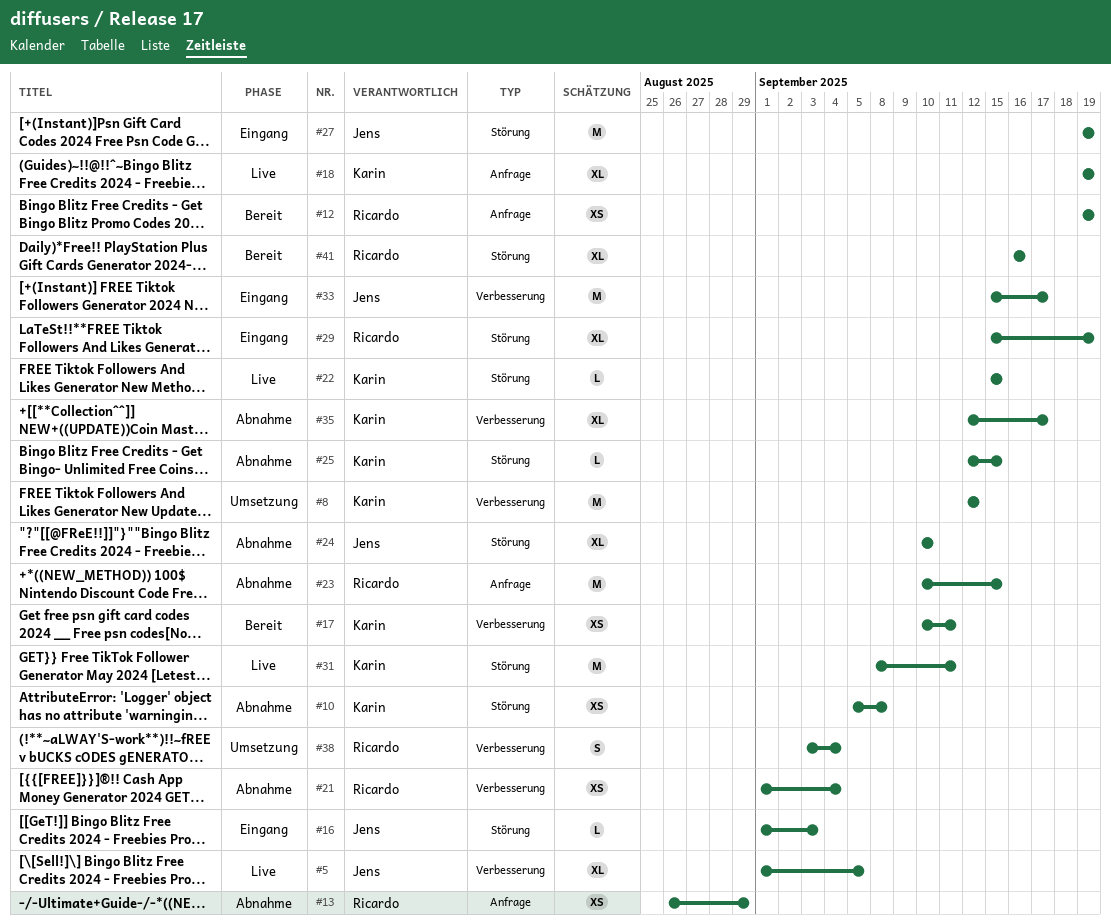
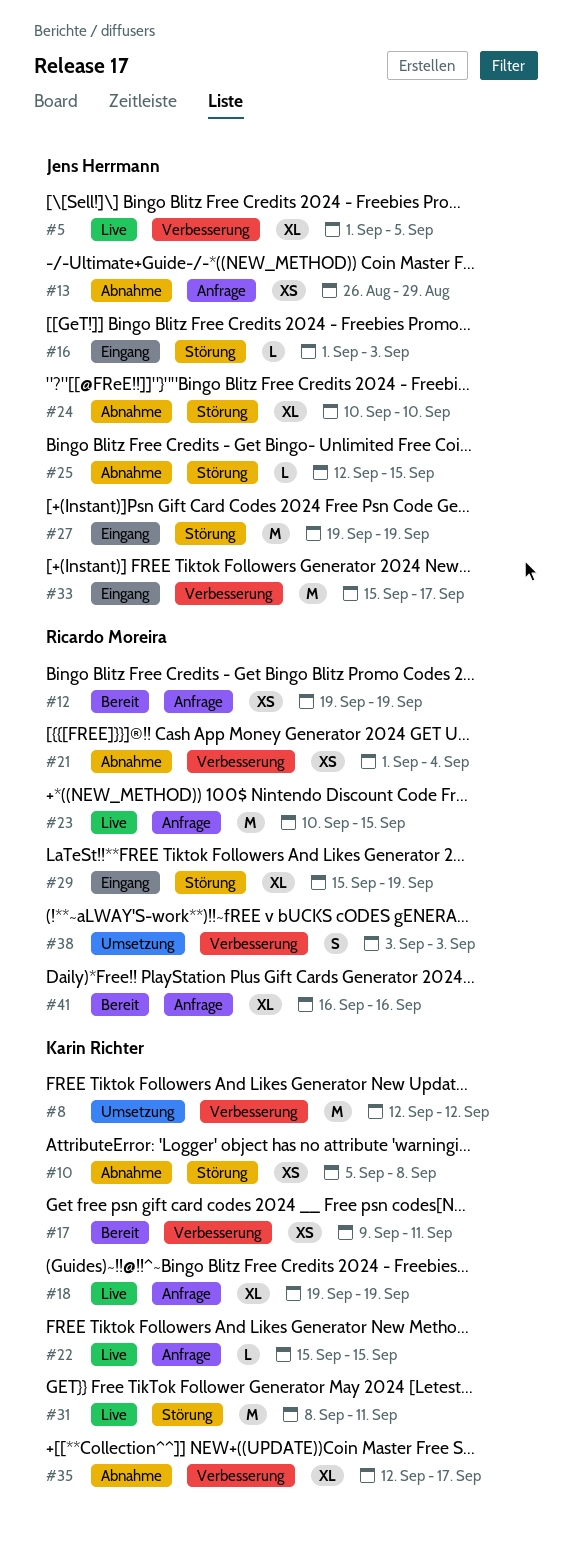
#13, owner: Ricardo Moreira -> Jens Herrmann
#17, start: Sep 10 -> Sep 9
#22, label: Störung -> Anfrage
#23, status: Abnahme -> Live
#25, owner: Karin Richter -> Jens Herrmann
#38, due: Sep 4 -> Sep 3
#41, label: Störung -> Anfrage

